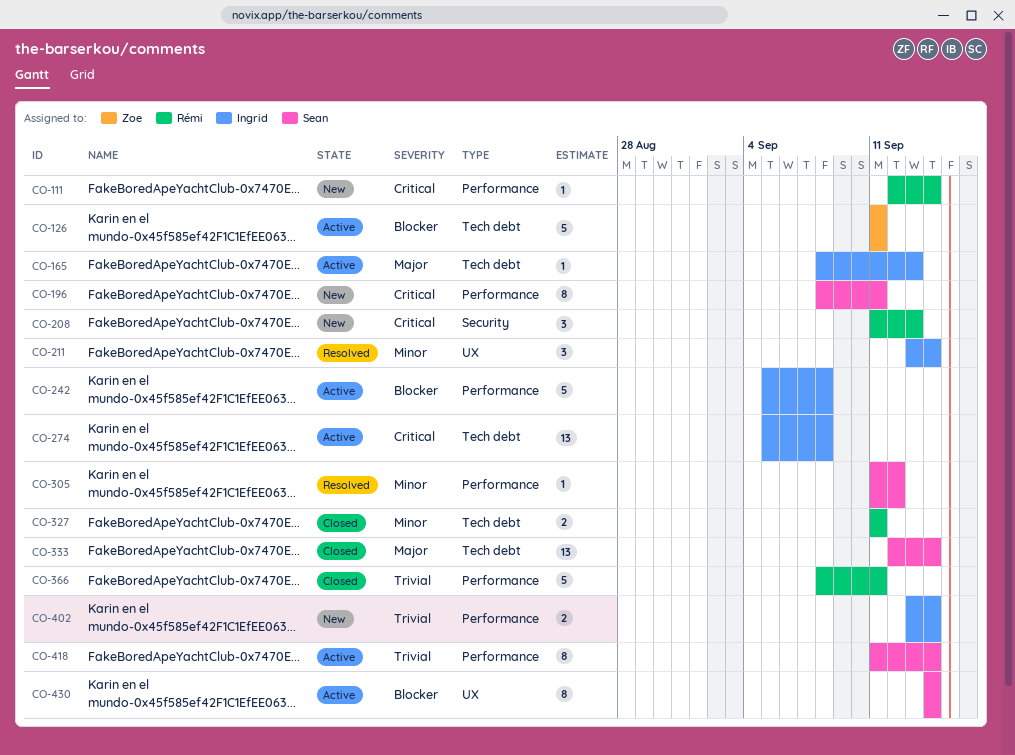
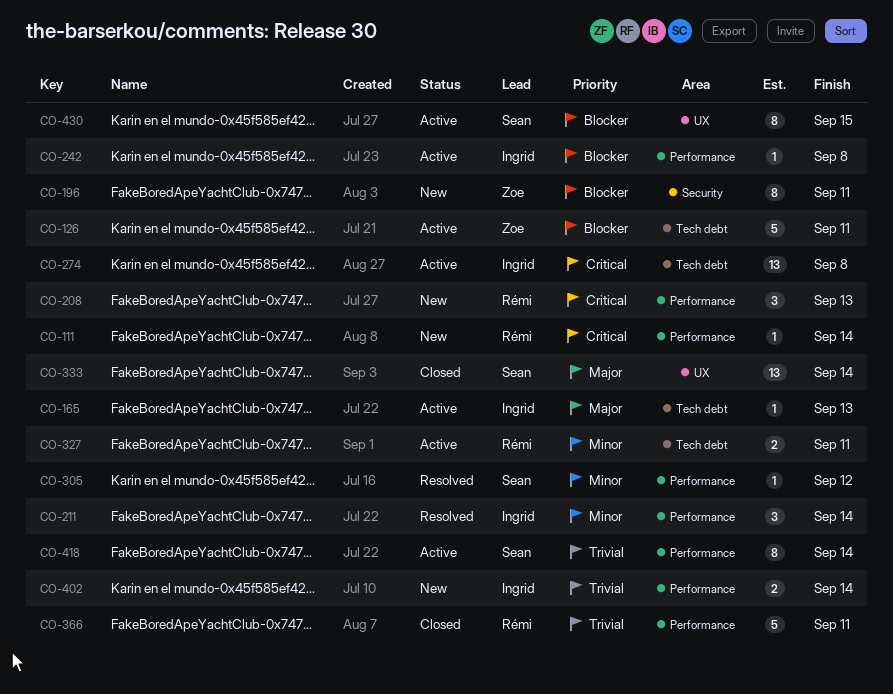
CO-196, owner: Sean -> Zoe
CO-196, priority: Critical -> Blocker
CO-196, label: Performance -> Security
CO-208, label: Security -> Performance
CO-211, label: UX -> Performance
CO-242, estimate: 5 -> 1
CO-327, status: Closed -> Active
CO-333, label: Tech debt -> UX
CO-430, due: Sep 14 -> Sep 15

